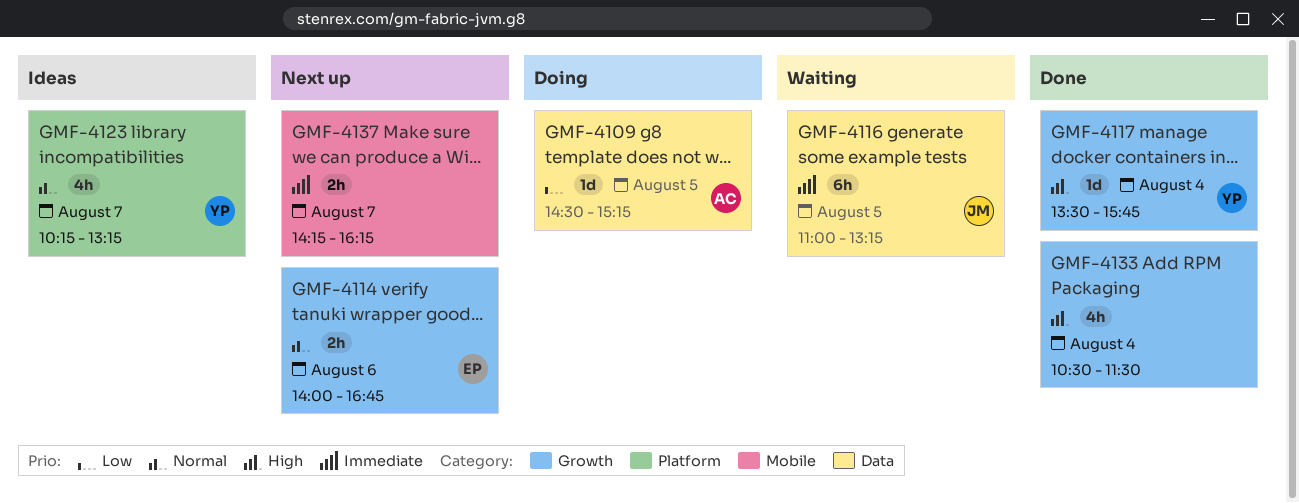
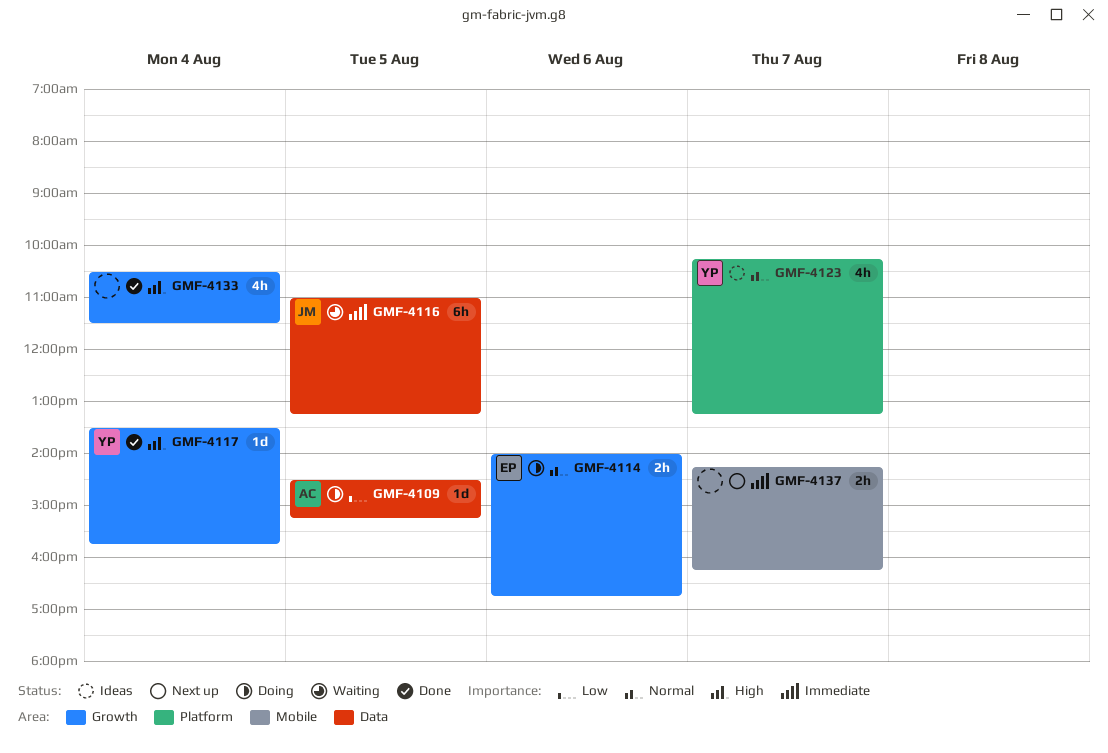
GMF-4114, status: Next up -> Doing

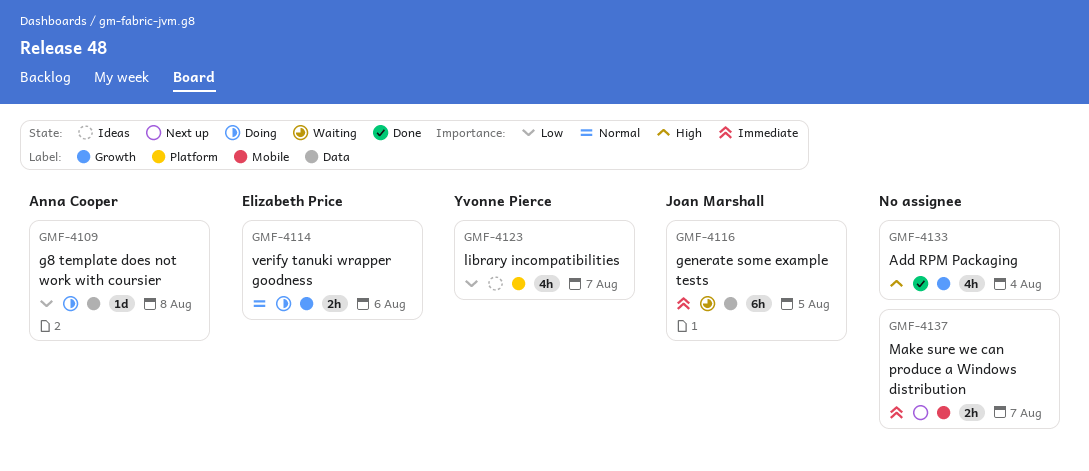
GMF-4109, day: Aug 5 -> Aug 8
GMF-4117: present -> none
GMF-4123, priority: Normal -> Low

